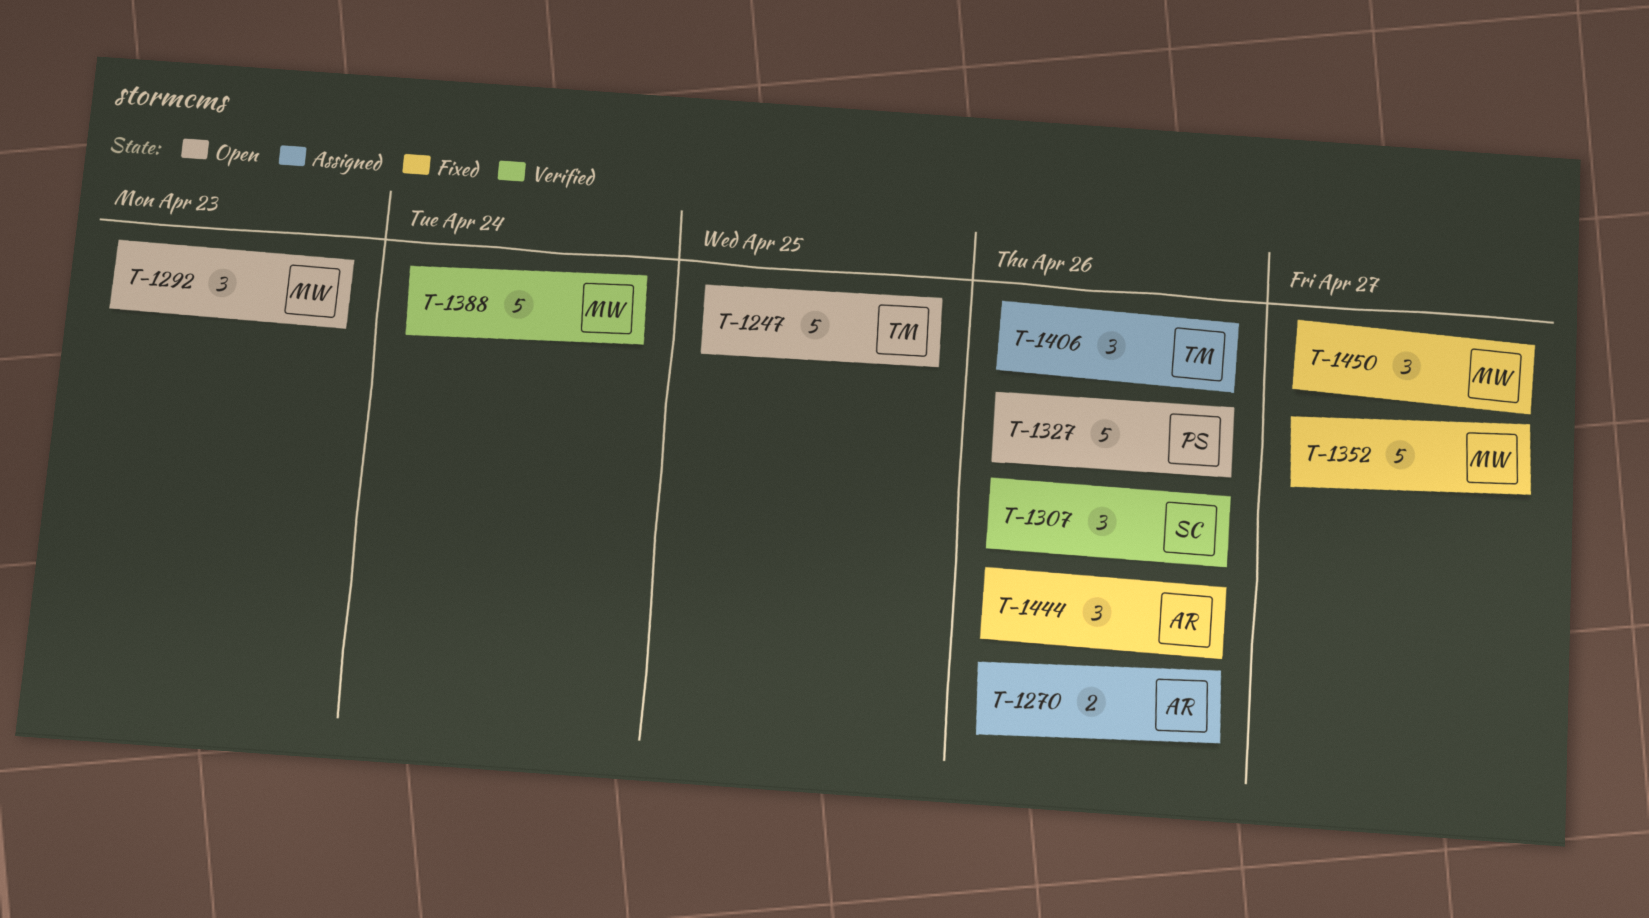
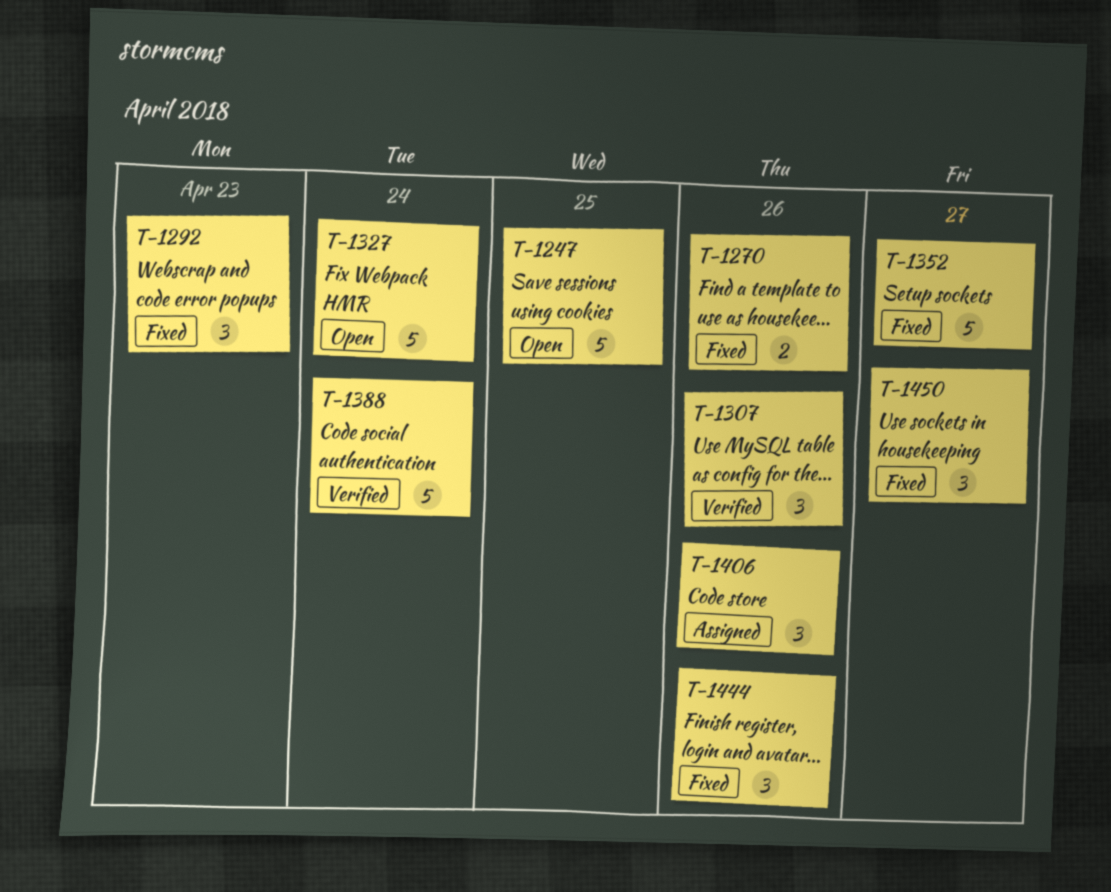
T-1270, status: Assigned -> Fixed
T-1292, status: Open -> Fixed
T-1327, due: Apr 26 -> Apr 24

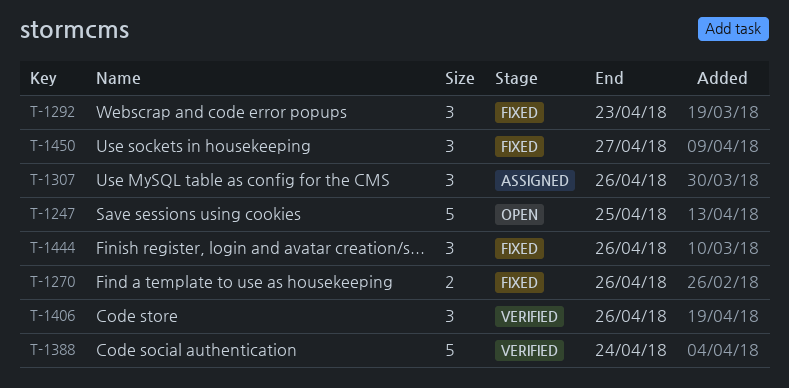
T-1307, status: Verified -> Assigned
T-1327: present -> none
T-1352: present -> none
T-1406, status: Assigned -> Verified

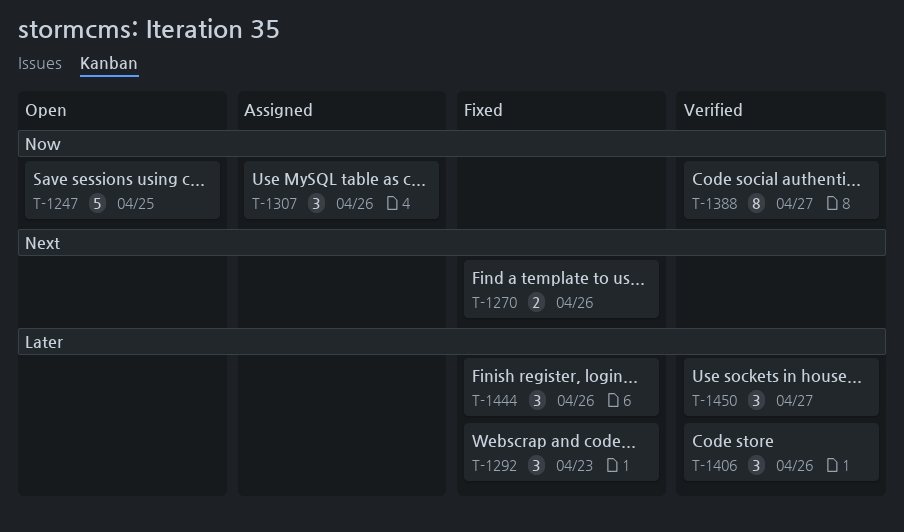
T-1388, estimate: 5 -> 8
T-1388, due: Apr 24 -> Apr 27
T-1450, status: Fixed -> Verified

